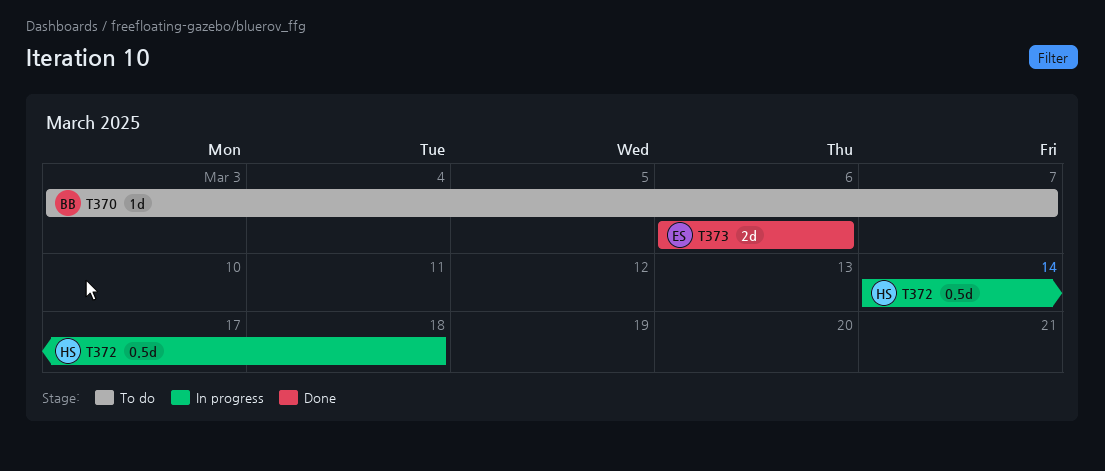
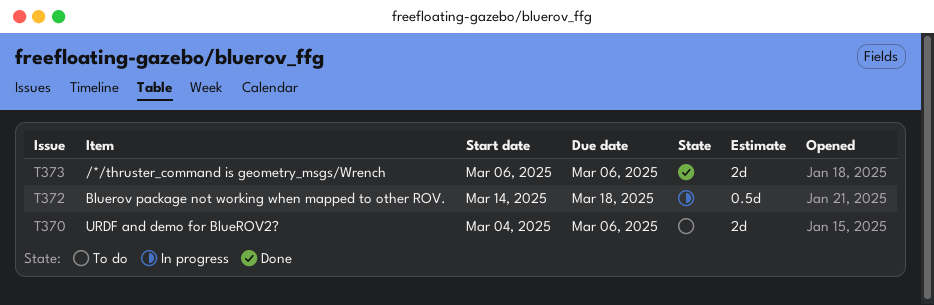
T370, estimate: 1d -> 2d
T370, start: Mar 3 -> Mar 4
T370, due: Mar 7 -> Mar 6

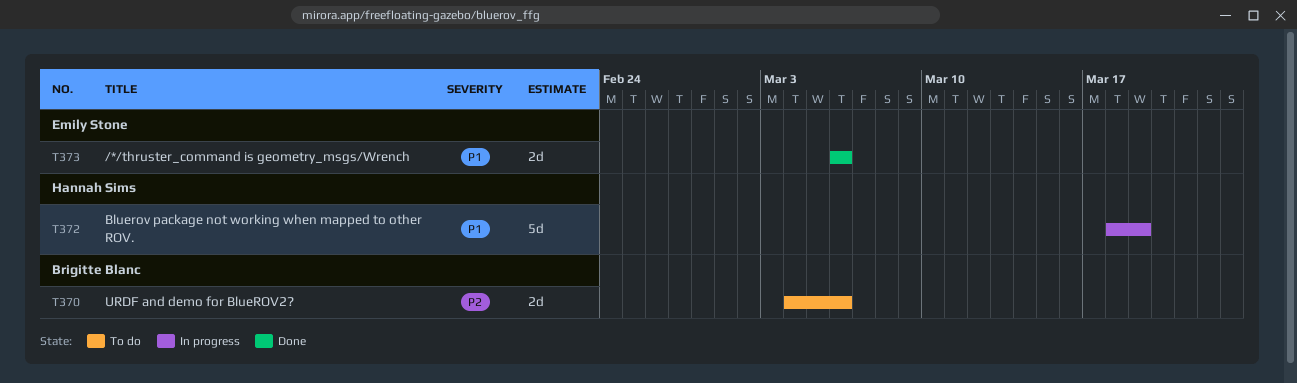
T372, estimate: 0.5d -> 5d
T372, start: Mar 14 -> Mar 18
T372, due: Mar 18 -> Mar 19

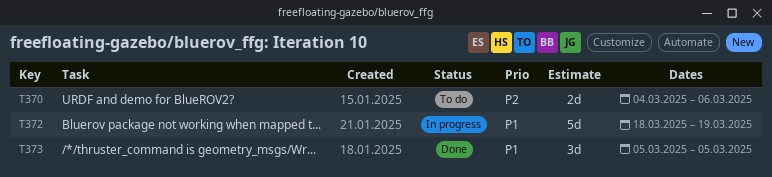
T373, estimate: 2d -> 3d
T373, start: Mar 6 -> Mar 5
T373, due: Mar 6 -> Mar 5

